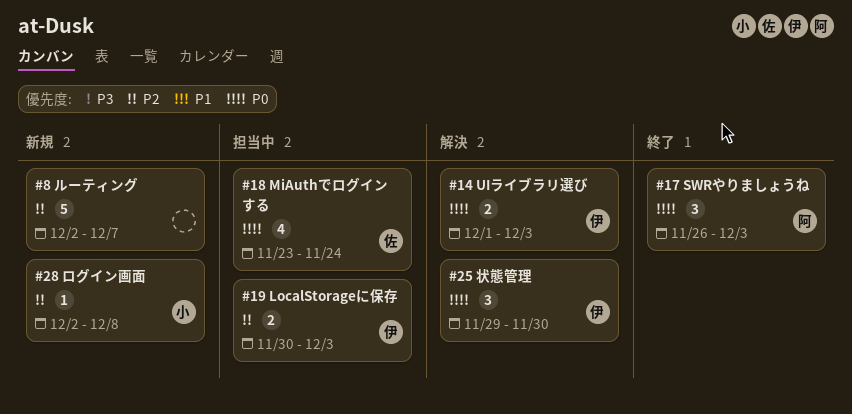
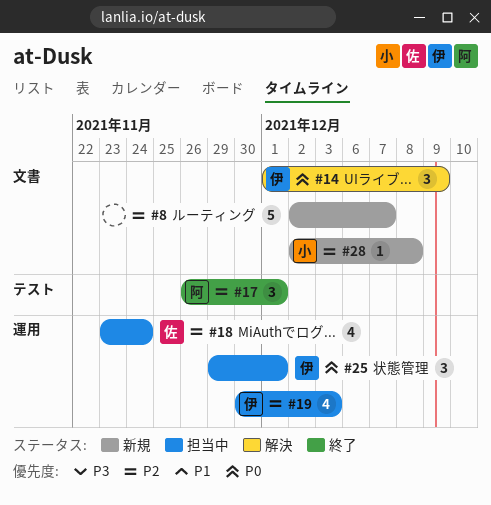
#14, estimate: 2 -> 3
#14, due: Dec 3 -> Dec 9
#17, priority: P0 -> P2
#17, due: Dec 3 -> Dec 1
#18, priority: P0 -> P2
#19, estimate: 2 -> 4
#25, status: 解決 -> 担当中
#25, due: Nov 30 -> Dec 1

